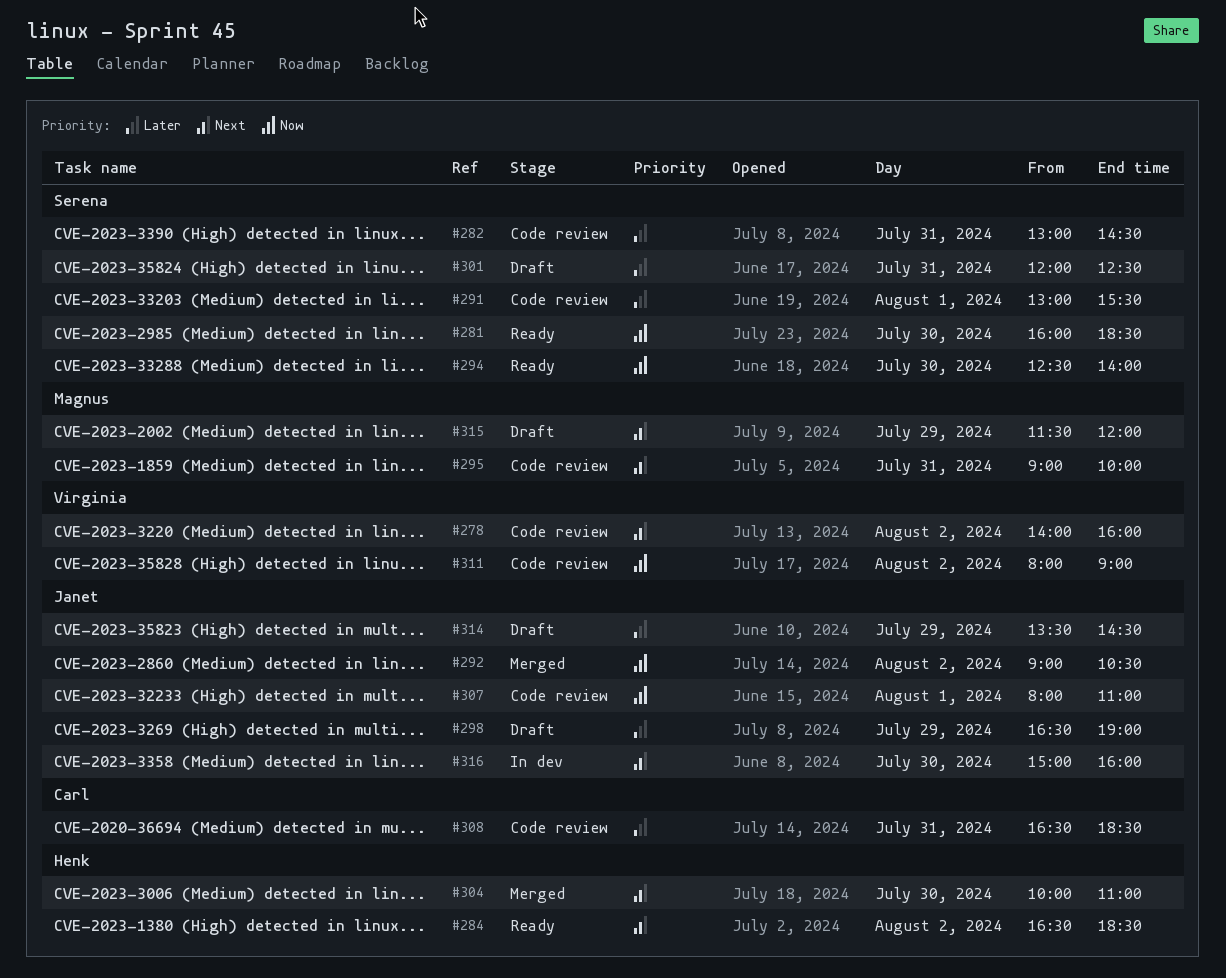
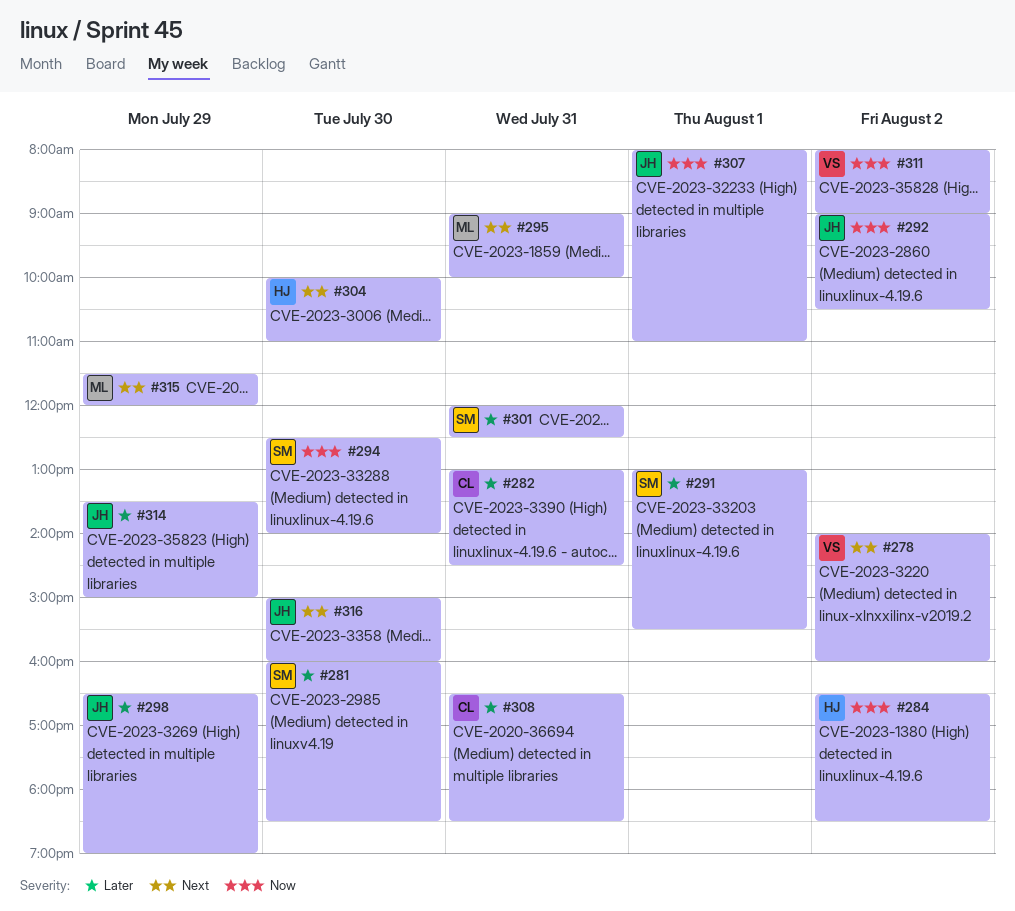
#281, priority: Now -> Later
#282, owner: Serena -> Carl
#284, priority: Next -> Now
#314, ends: 14:30 -> 15:00

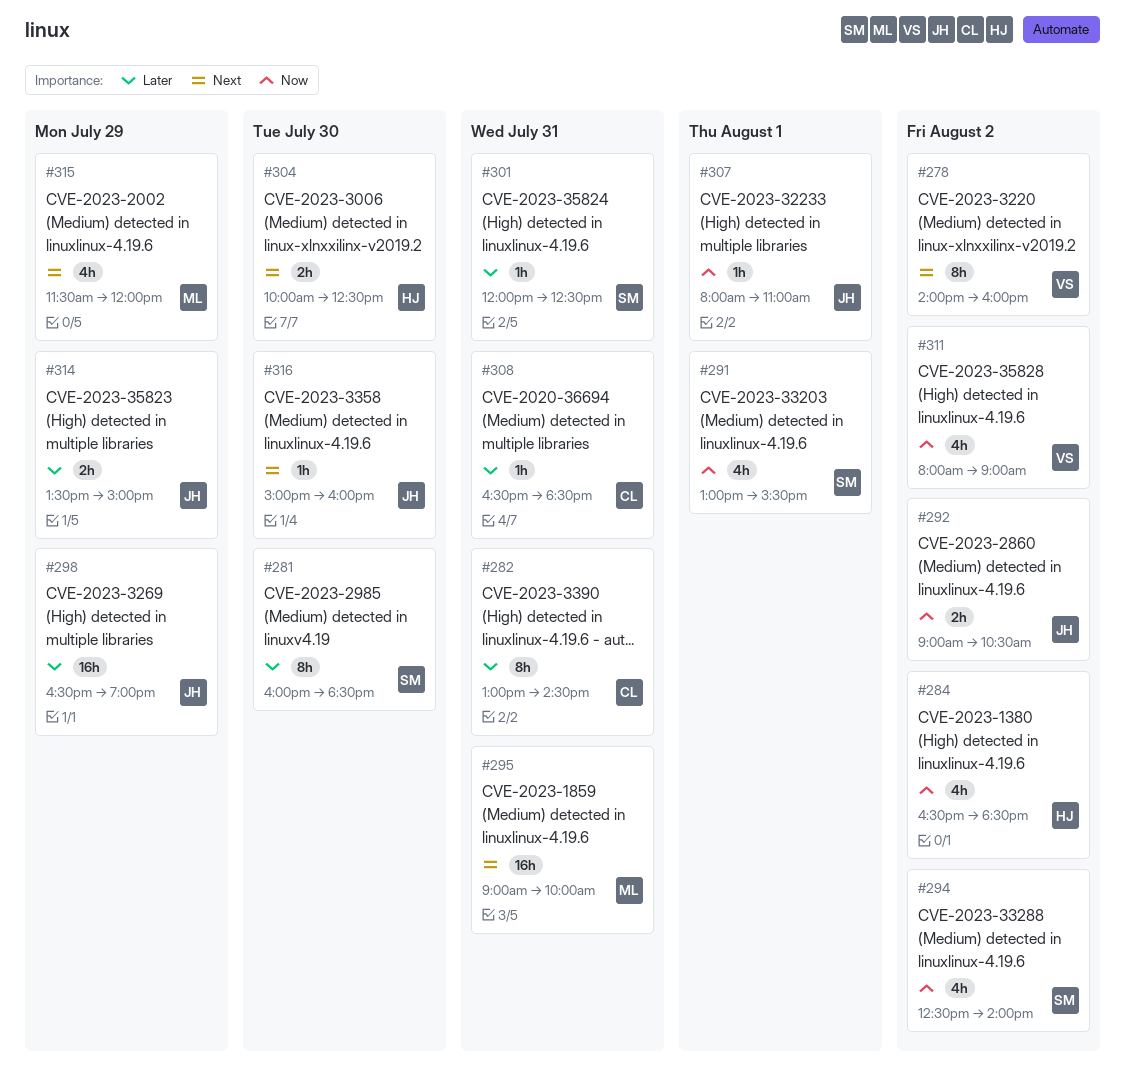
#291, priority: Later -> Now
#294, day: Jul 30 -> Aug 2
#304, ends: 11:00 -> 12:30

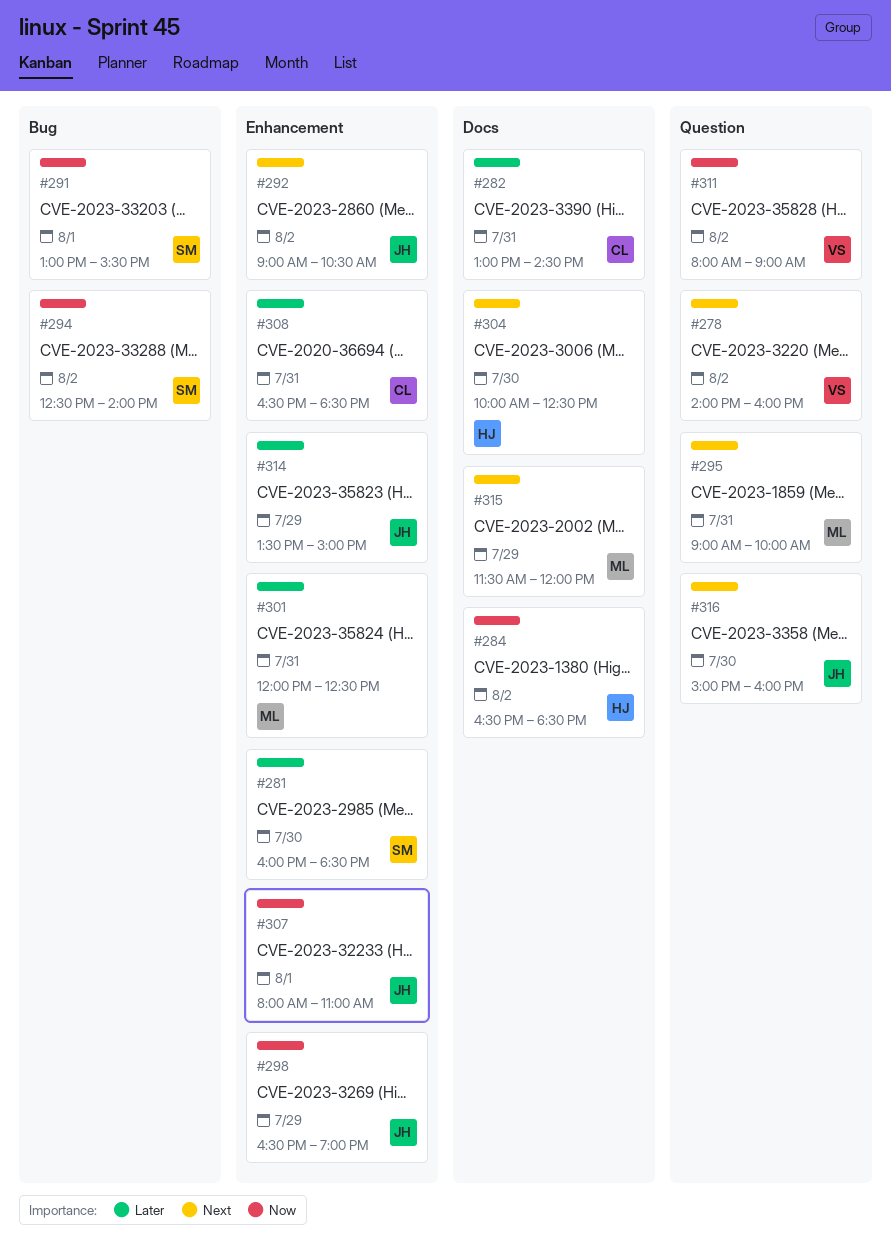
#292, priority: Now -> Next
#298, priority: Later -> Now
#301, owner: SM -> ML

